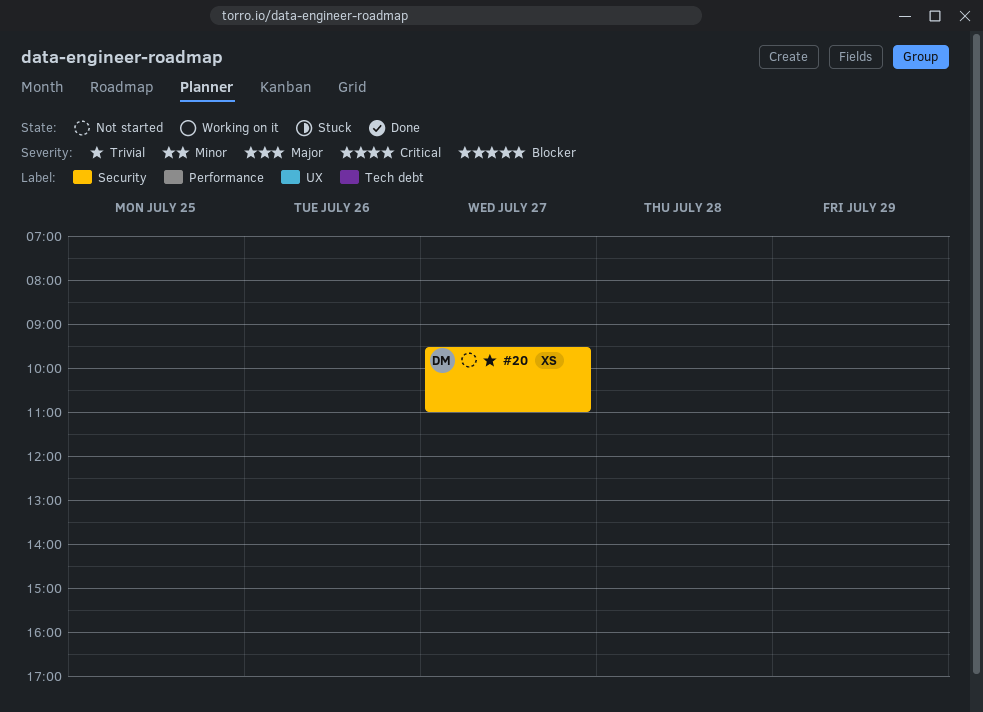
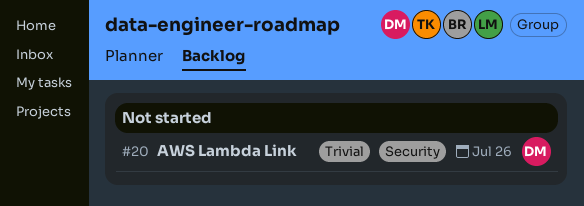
#20, day: Jul 27 -> Jul 26

